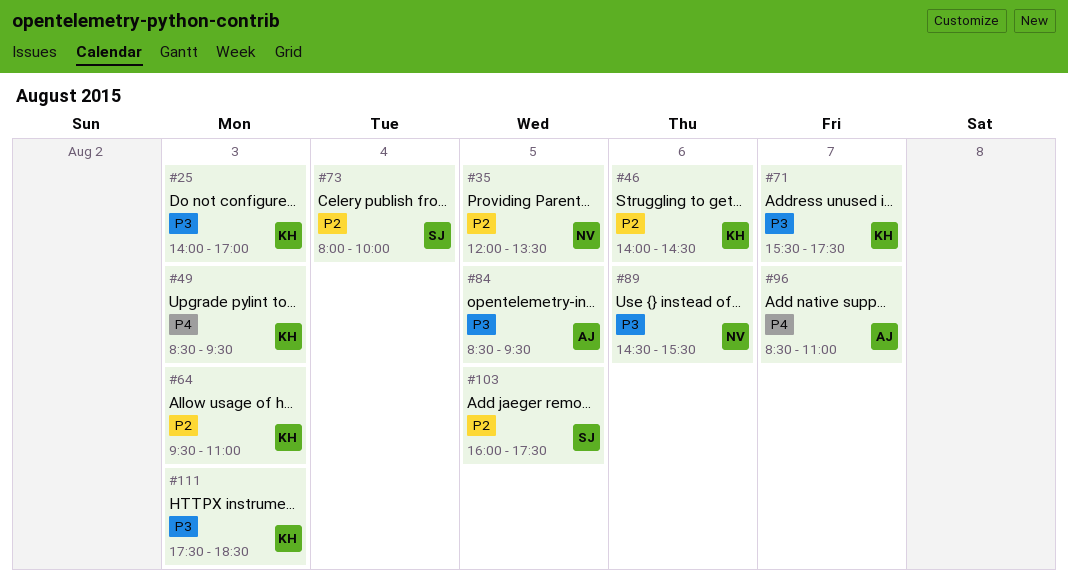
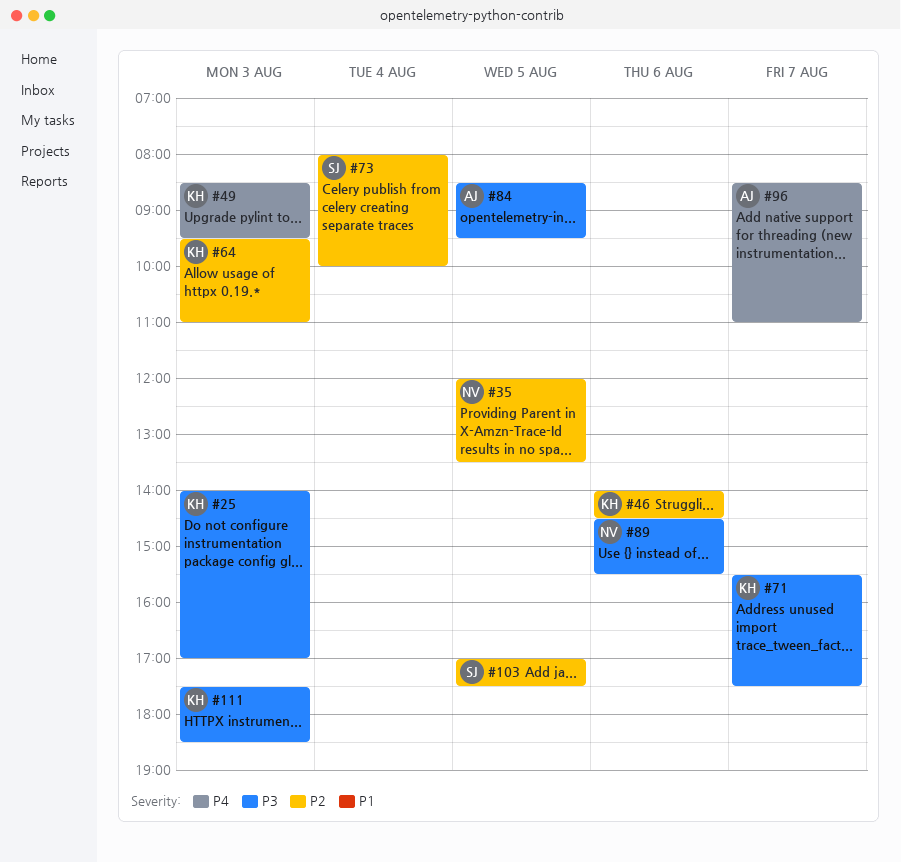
#103, begins: 16:00 -> 17:00

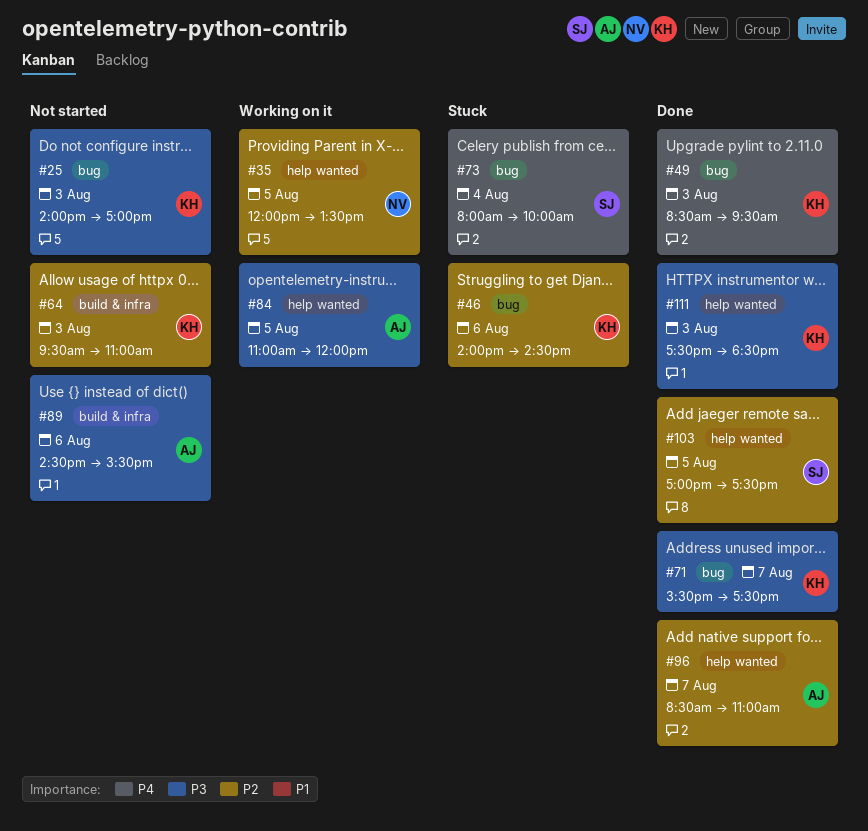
#73, priority: P2 -> P4
#84, begins: 08:30 -> 11:00
#84, ends: 09:30 -> 12:00
#89, owner: NV -> AJ
#96, priority: P4 -> P2

